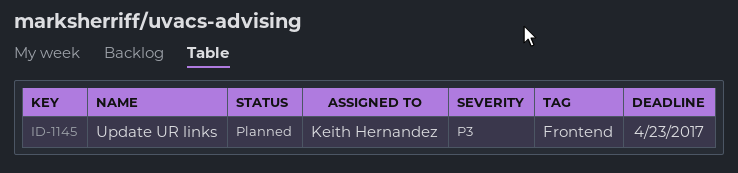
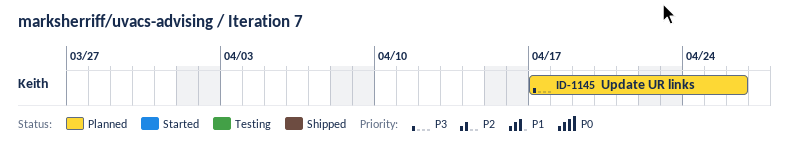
ID-1145, due: Apr 23 -> Apr 26

